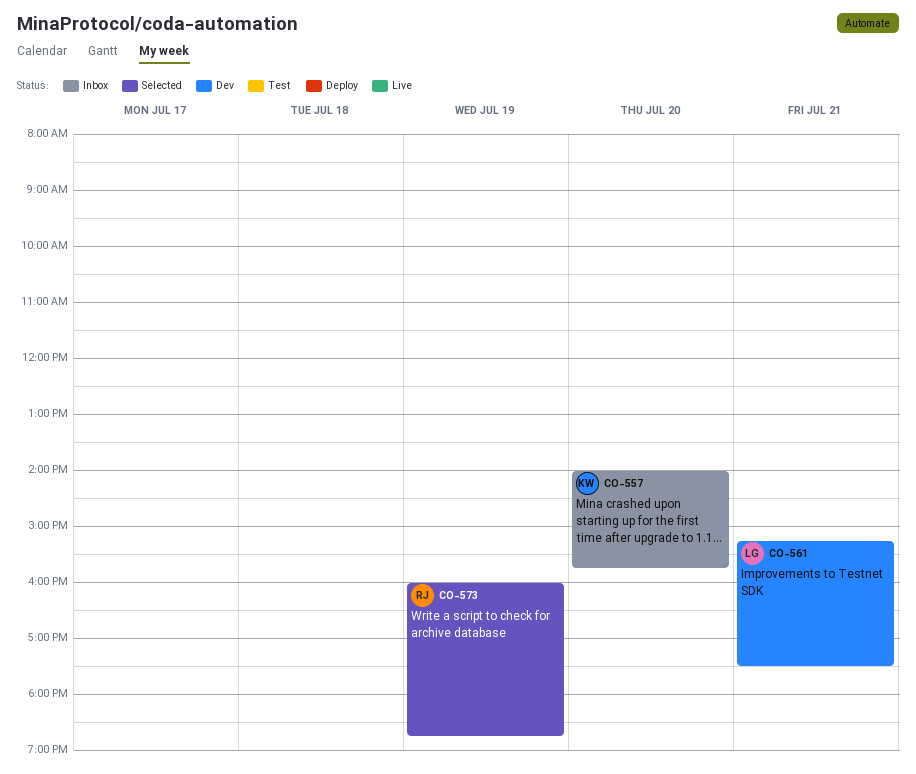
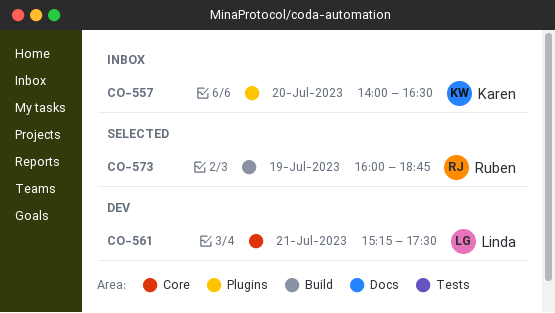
CO-557, ends: 15:45 -> 16:30

